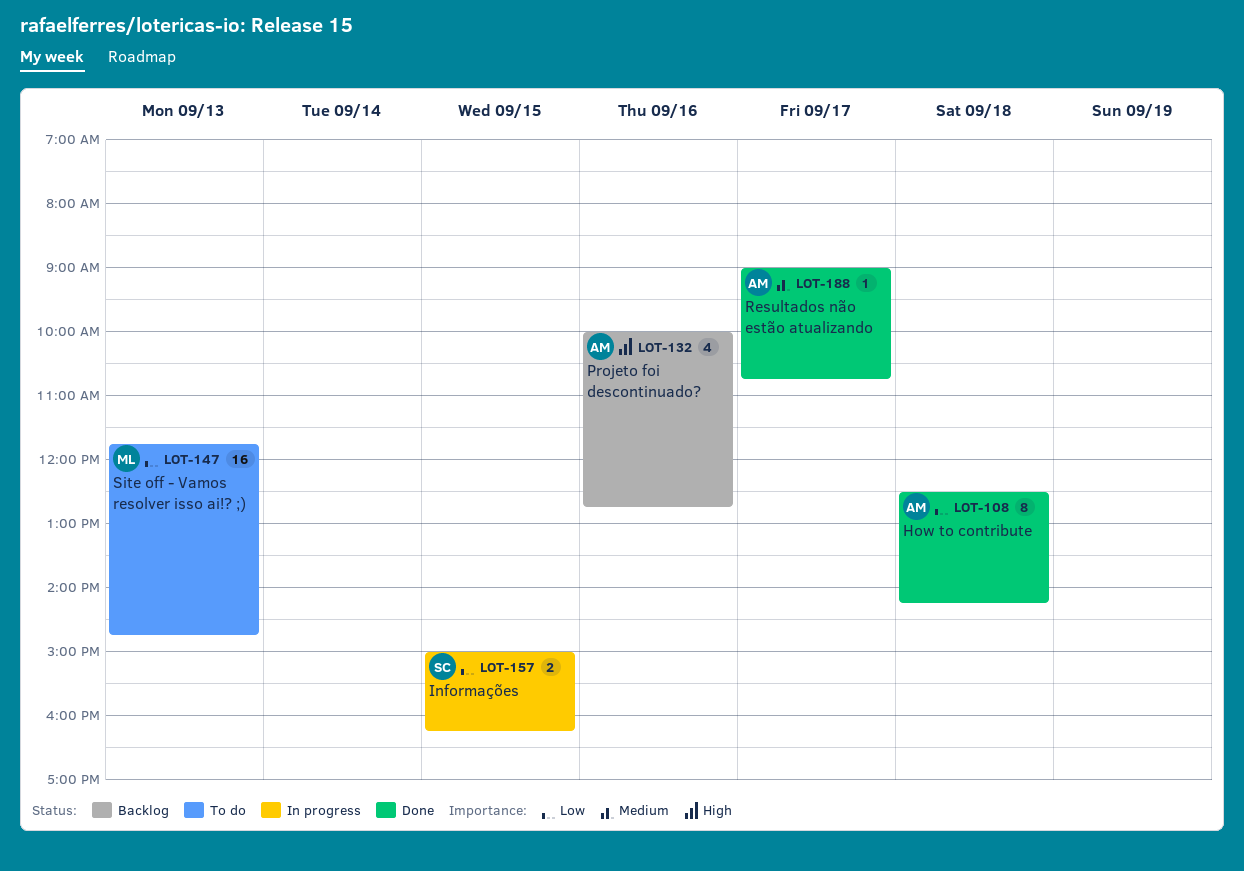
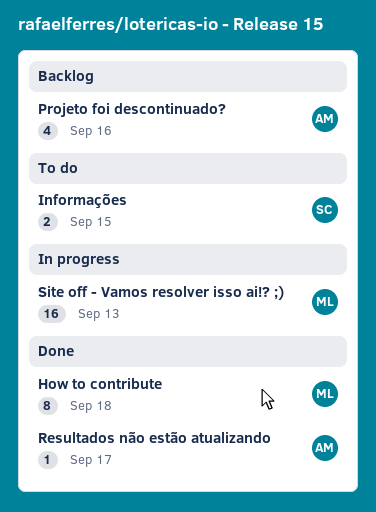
How to contribute, owner: AM -> ML
Informações, status: In progress -> To do
Site off - Vamos resolver isso ai!? ;), status: To do -> In progress

